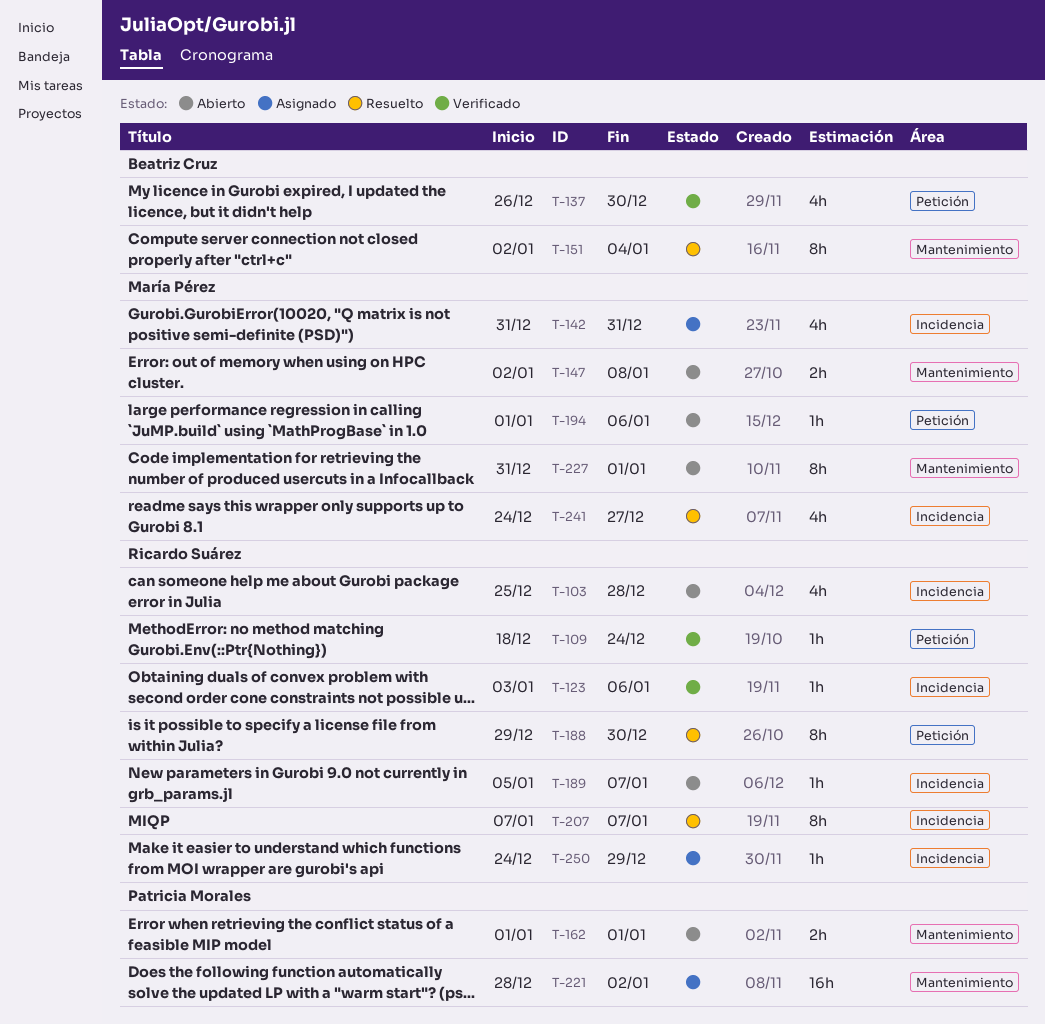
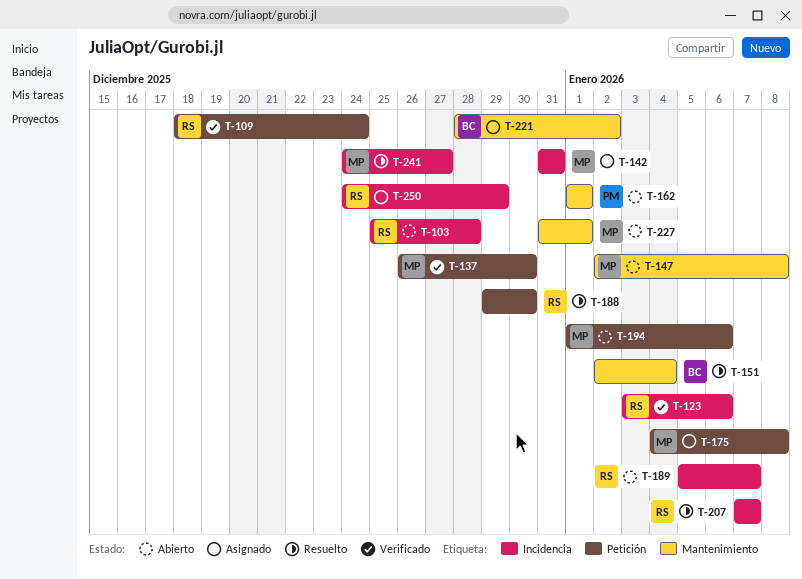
T-137, owner: Beatriz Cruz -> María Pérez
T-175: none -> present
T-221, owner: Patricia Morales -> Beatriz Cruz

